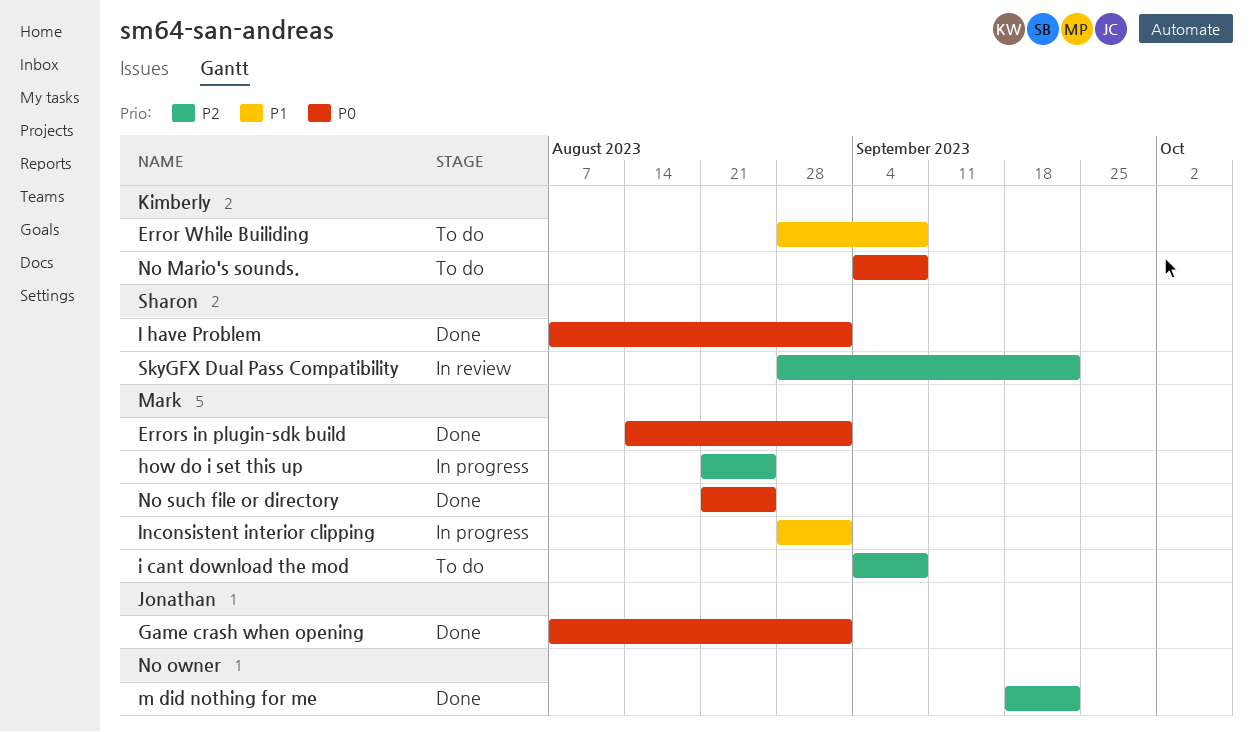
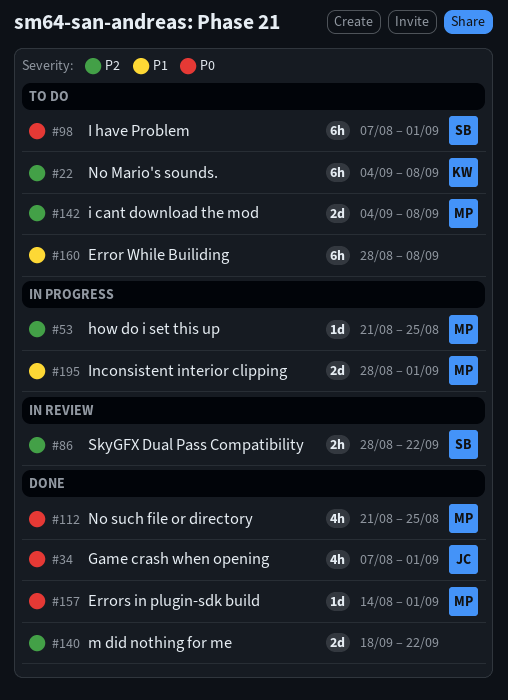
Error While Builiding, owner: Kimberly -> none
I have Problem, status: Done -> To do
No Mario's sounds., priority: P0 -> P2

